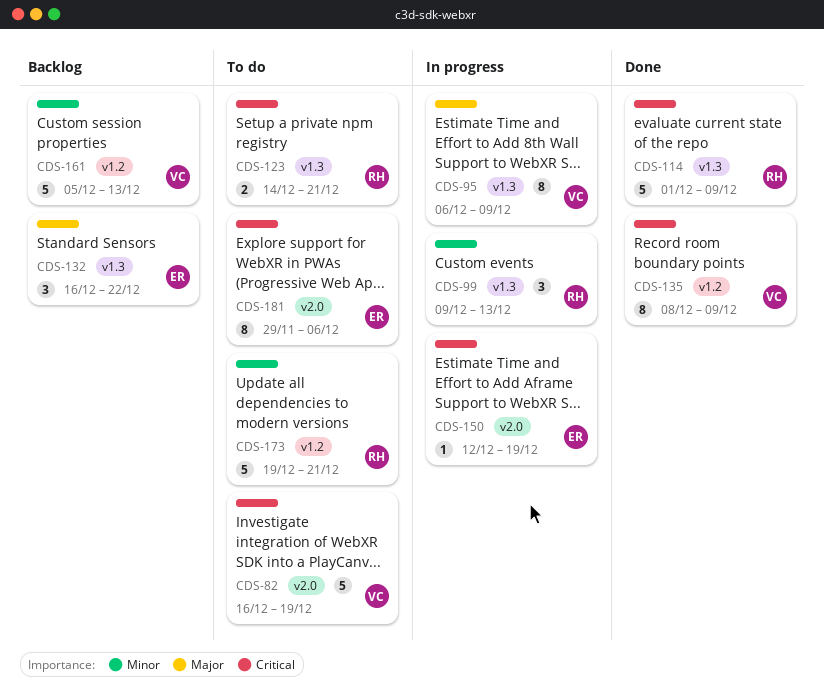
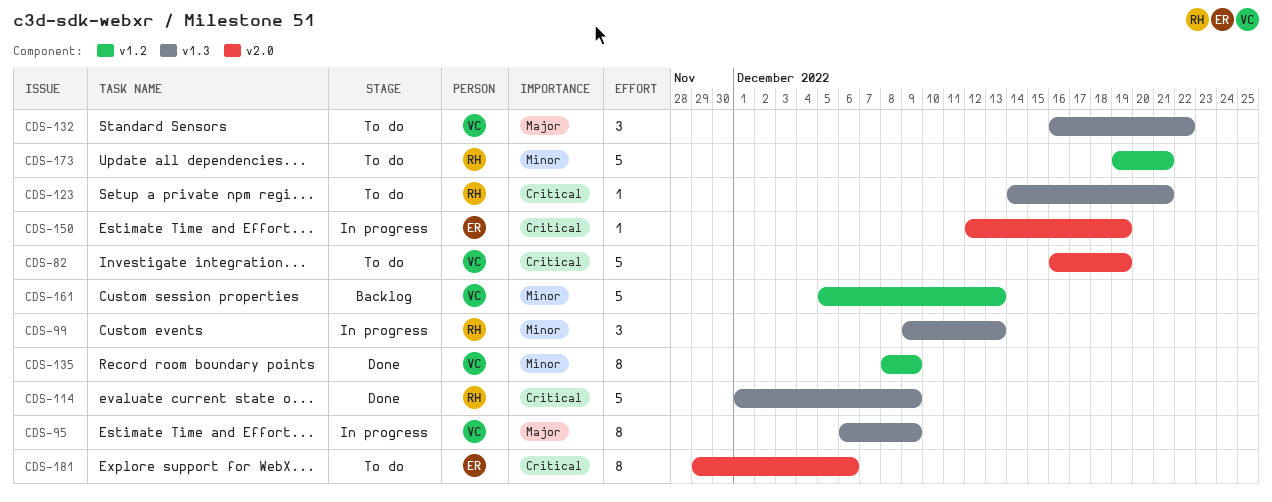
CDS-123, estimate: 2 -> 1
CDS-132, status: Backlog -> To do
CDS-132, owner: ER -> VC
CDS-135, priority: Critical -> Minor

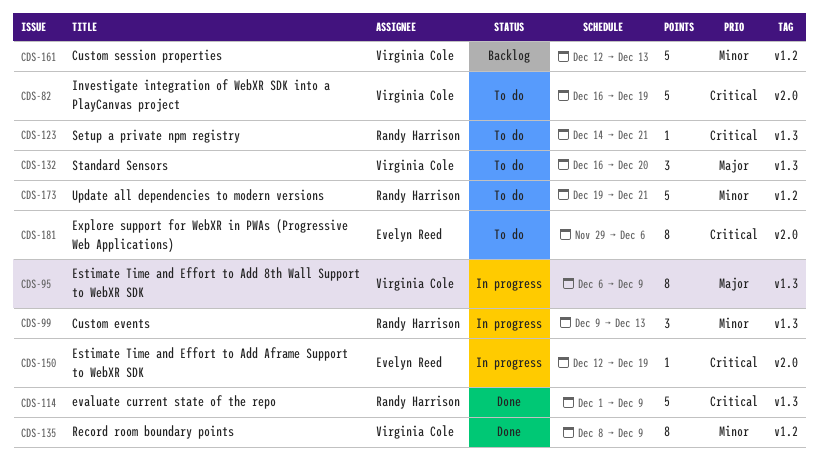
CDS-132, due: Dec 22 -> Dec 20
CDS-161, start: Dec 5 -> Dec 12

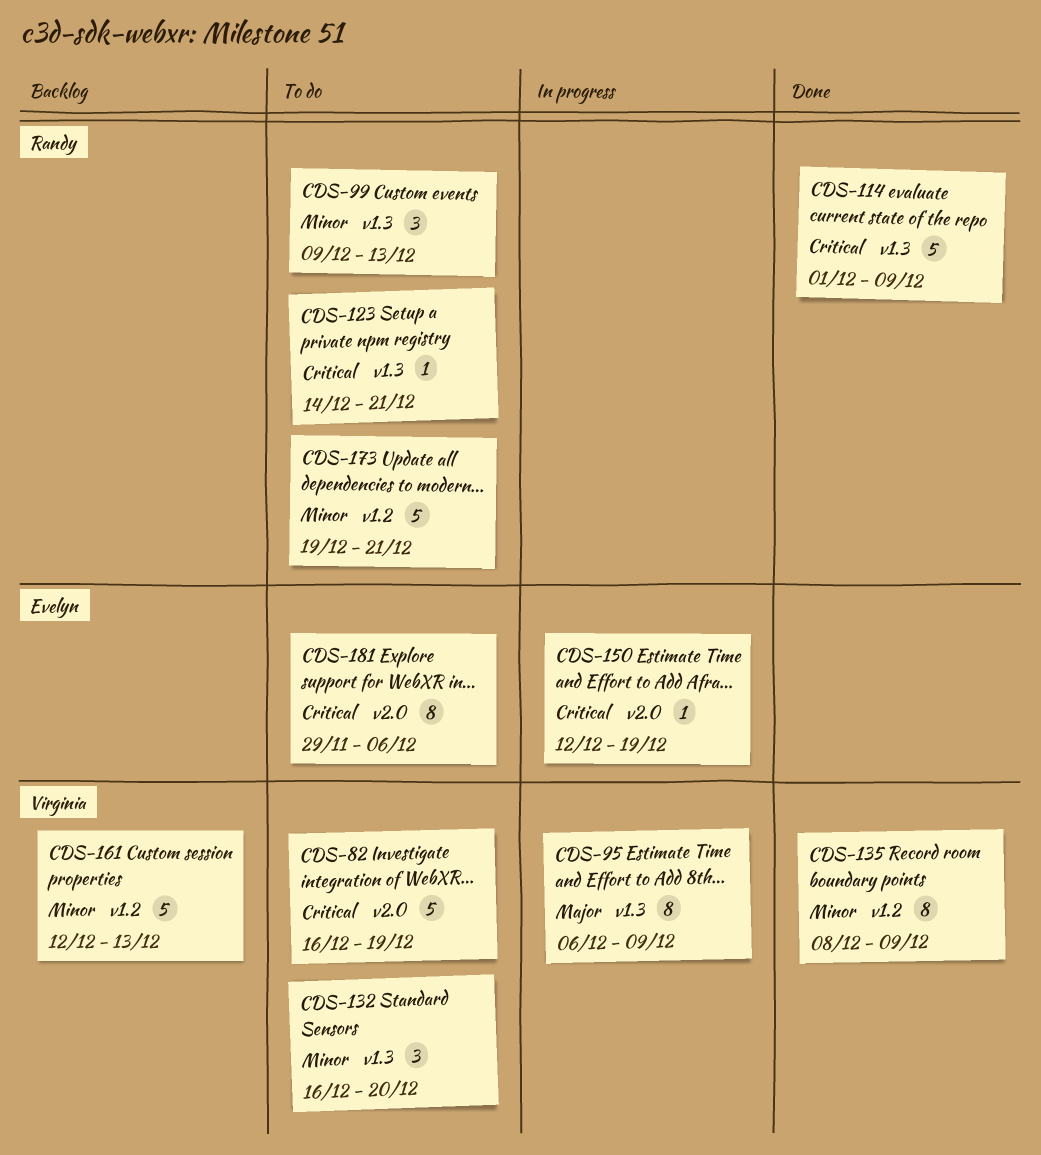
CDS-99, status: In progress -> To do
CDS-132, priority: Major -> Minor

